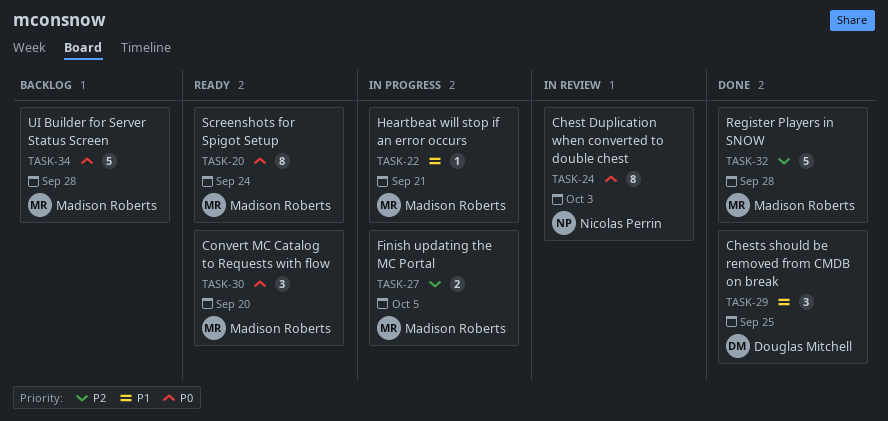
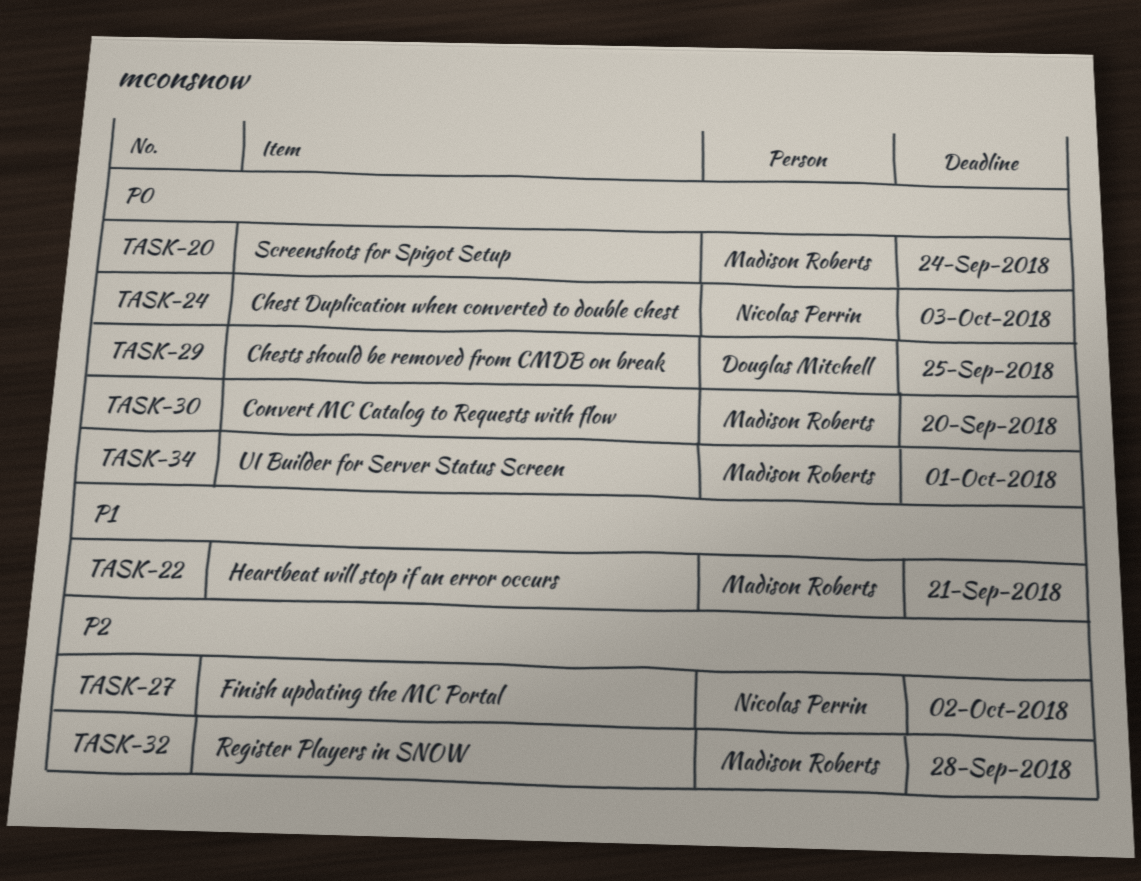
TASK-27, owner: Madison Roberts -> Nicolas Perrin
TASK-27, due: Oct 5 -> Oct 2
TASK-29, priority: P1 -> P0
TASK-34, due: Sep 28 -> Oct 1

